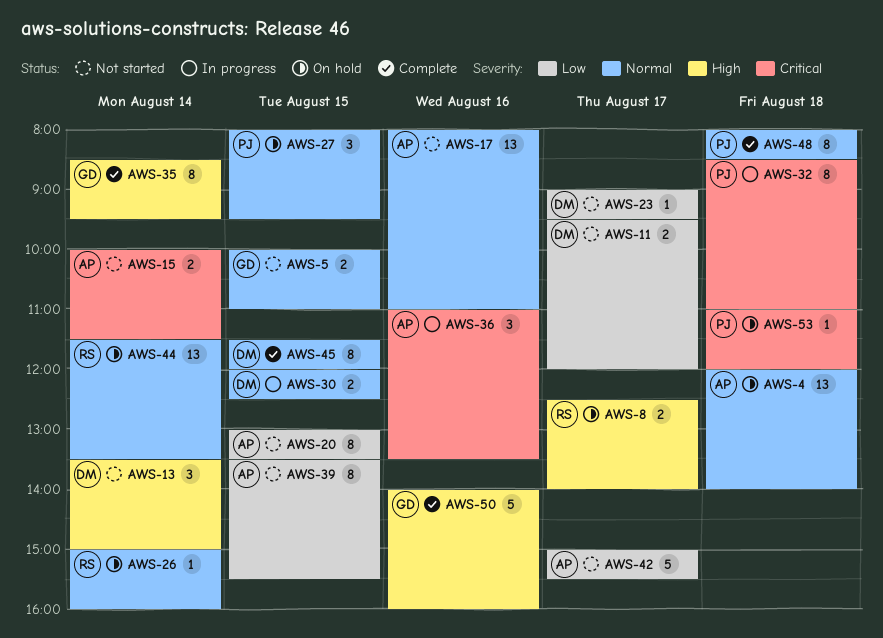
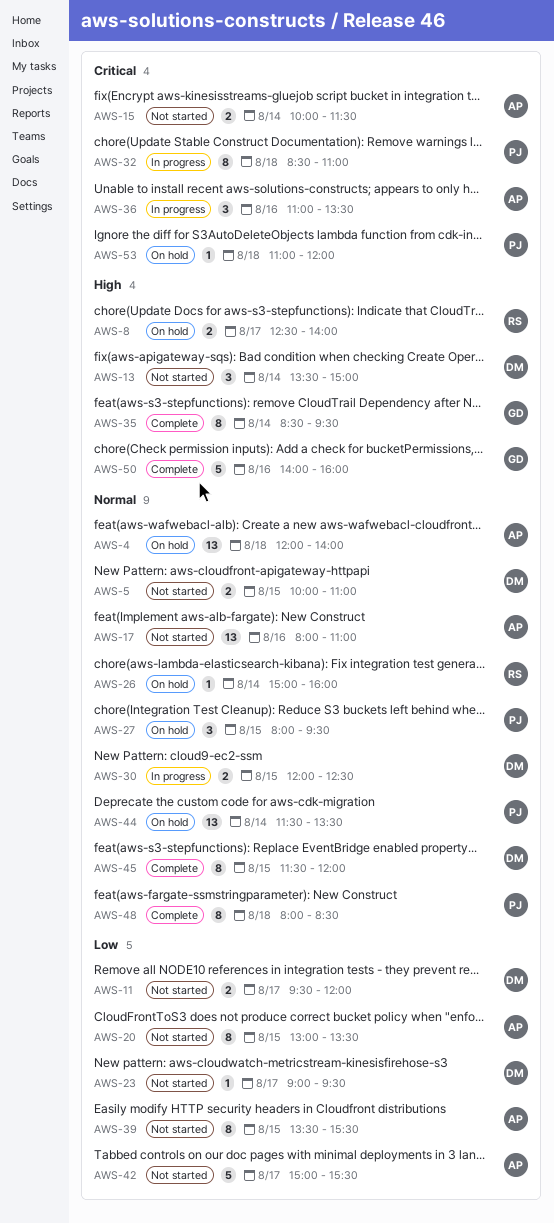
AWS-5, owner: GD -> DM
AWS-44, owner: RS -> PJ

